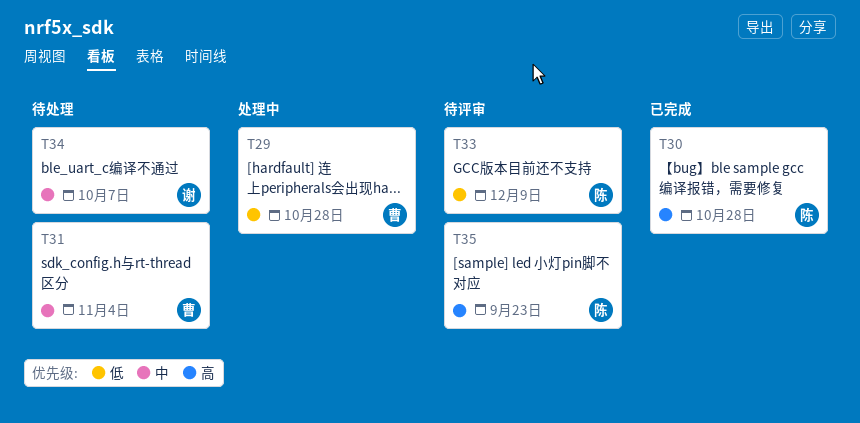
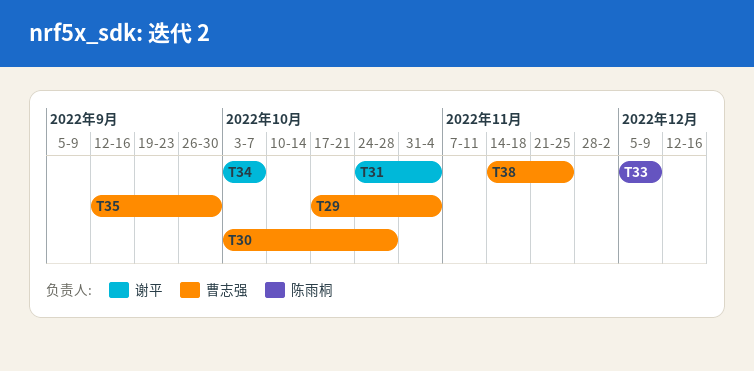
T29, due: Oct 28 -> Nov 4
T30, owner: 陈雨桐 -> 曹志强
T31, owner: 曹志强 -> 谢平
T35, owner: 陈雨桐 -> 曹志强
T35, due: Sep 23 -> Sep 30
T38: none -> present

